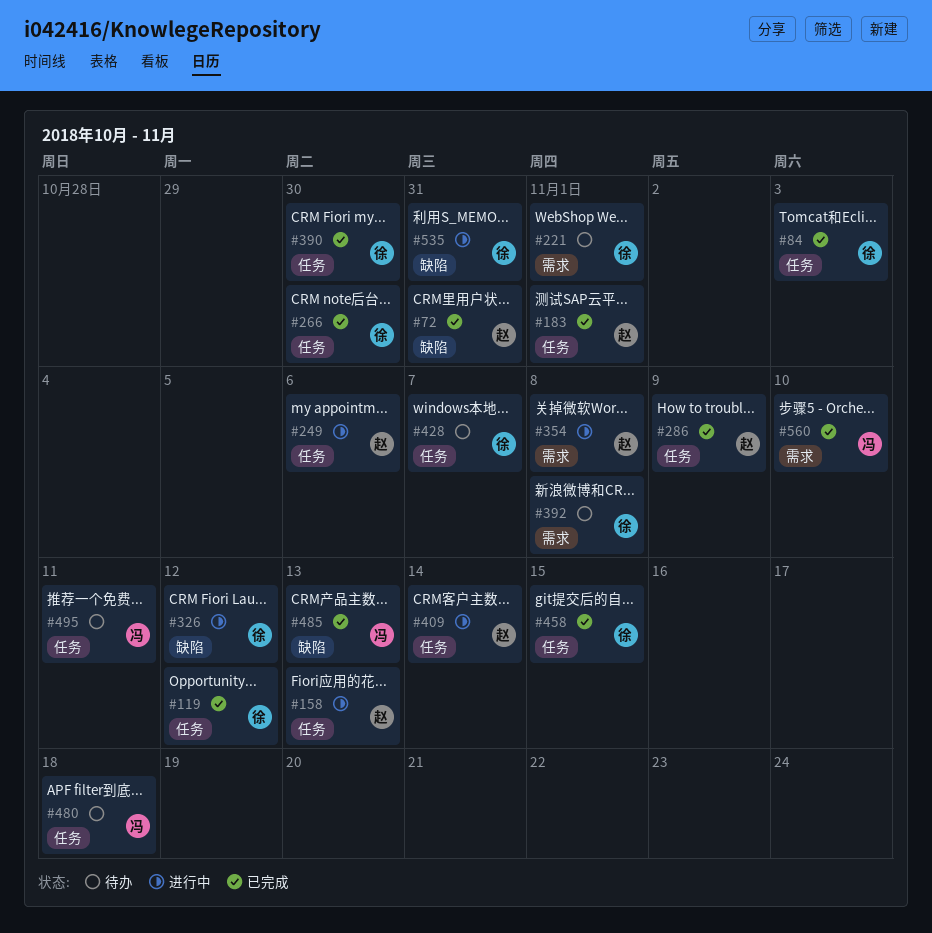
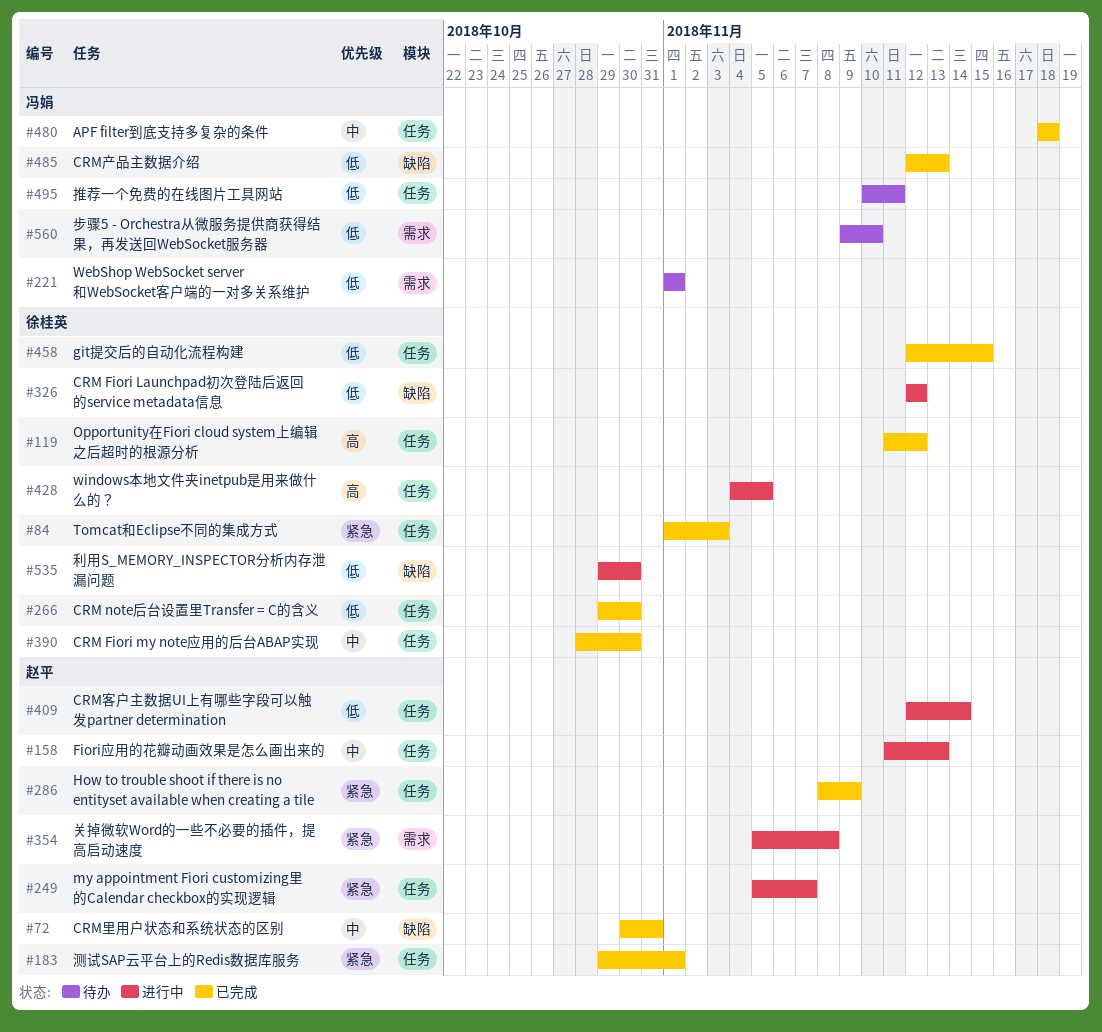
#221, owner: 徐桂英 -> 冯娟
#249, due: Nov 6 -> Nov 7
#392: present -> none
#428, status: 待办 -> 进行中
#428, due: Nov 7 -> Nov 5
#480, status: 待办 -> 已完成
#535, due: Oct 31 -> Oct 30
#560, status: 已完成 -> 待办

